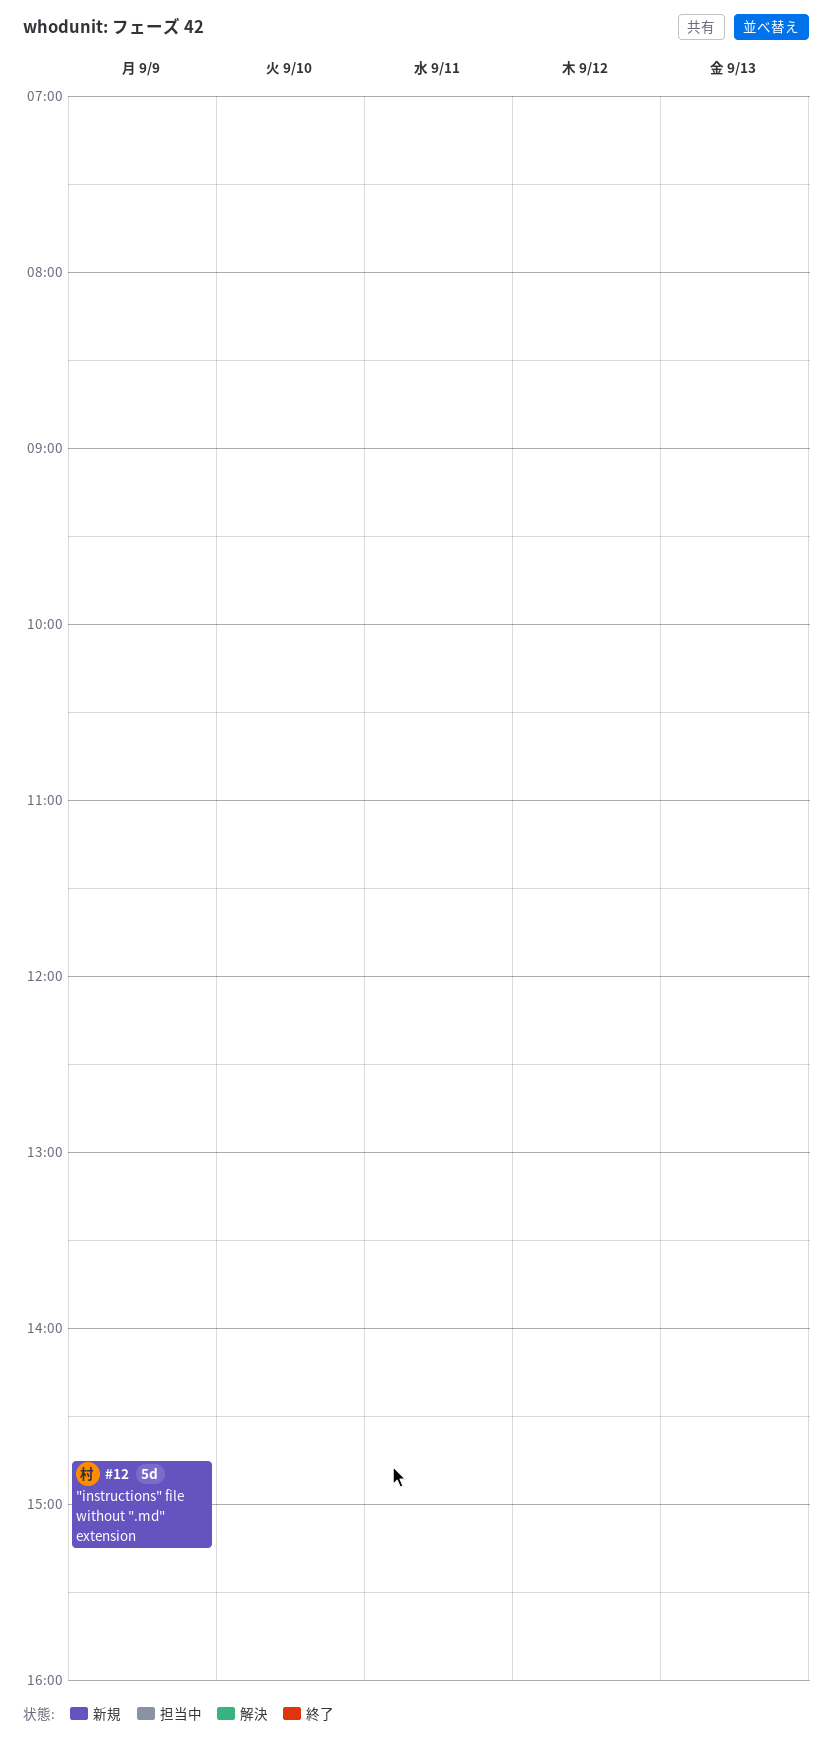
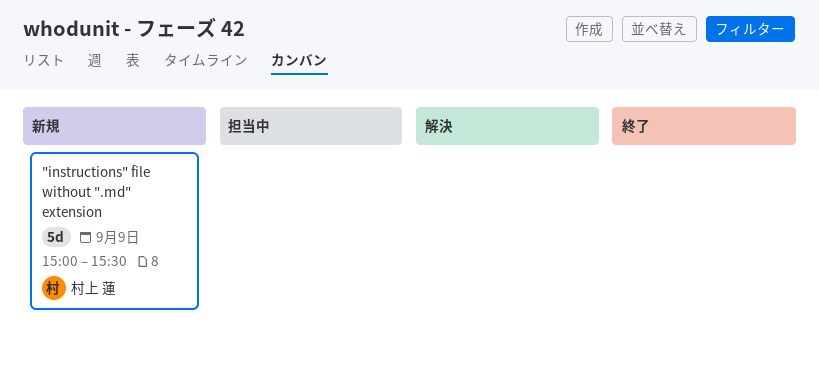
"instructions" file without ".md" extension, begins: 14:45 -> 15:00
"instructions" file without ".md" extension, ends: 15:15 -> 15:30

